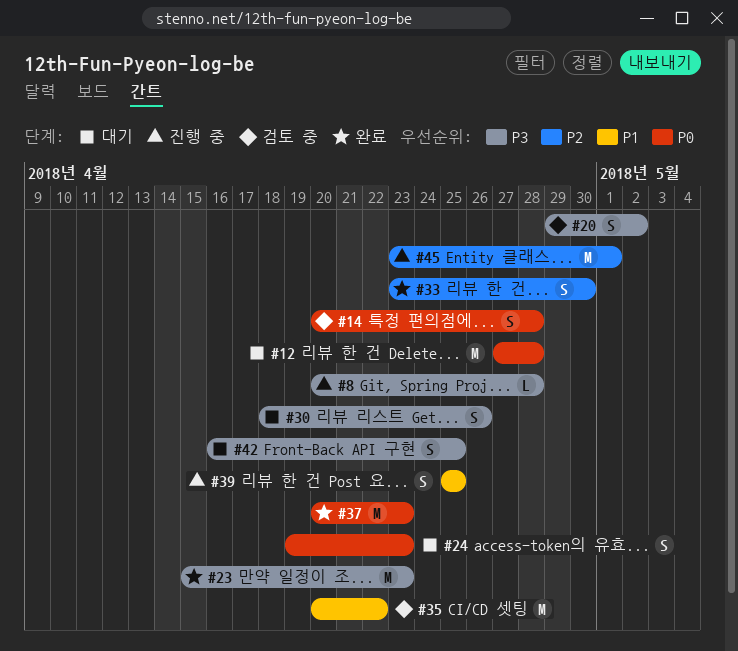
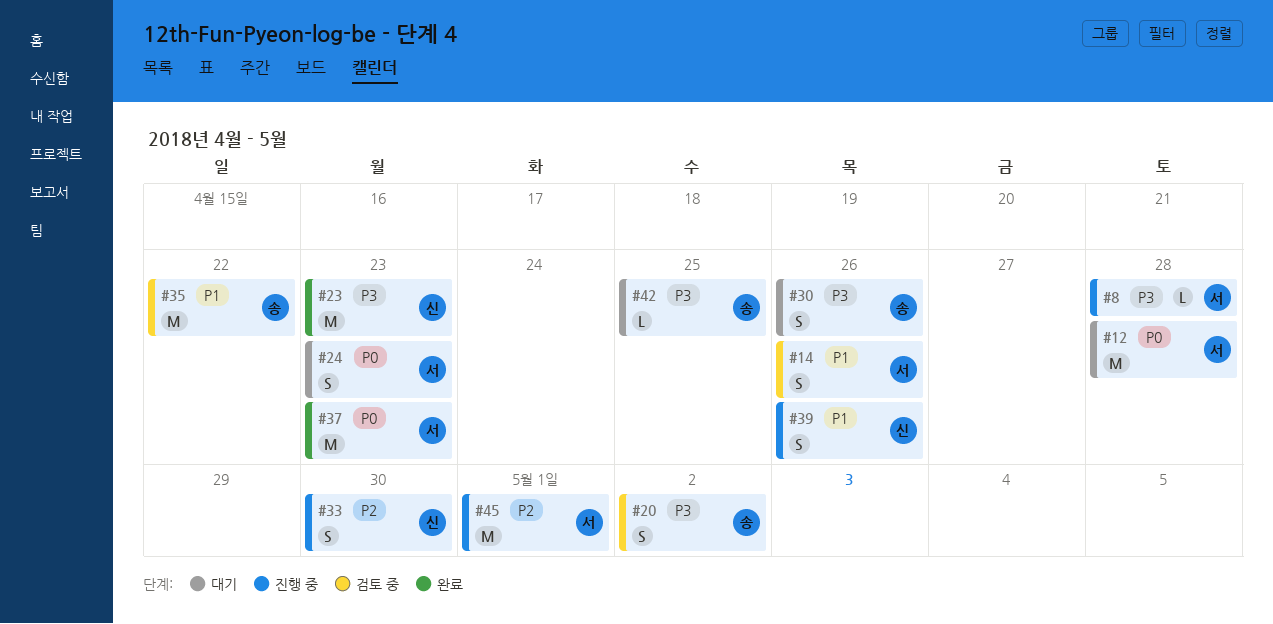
#14, priority: P0 -> P1
#14, due: Apr 28 -> Apr 26
#33, status: 완료 -> 진행 중
#39, due: Apr 25 -> Apr 26
#42, estimate: S -> L

